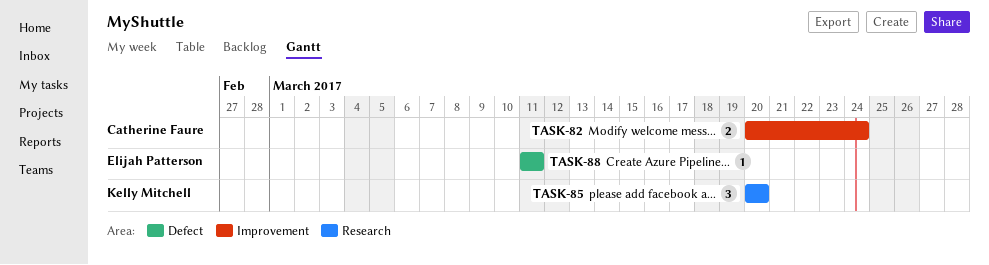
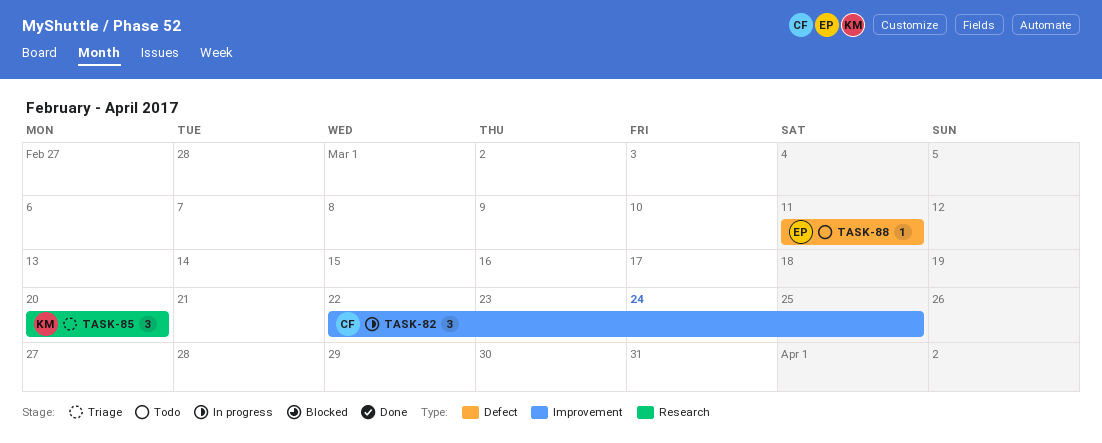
TASK-82, estimate: 2 -> 3
TASK-82, start: Mar 20 -> Mar 22
TASK-82, due: Mar 24 -> Mar 25

